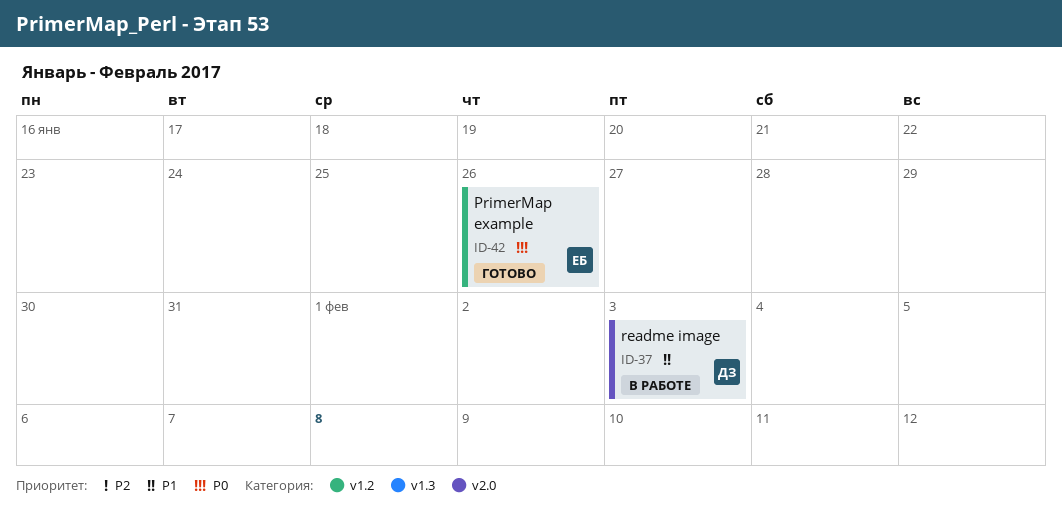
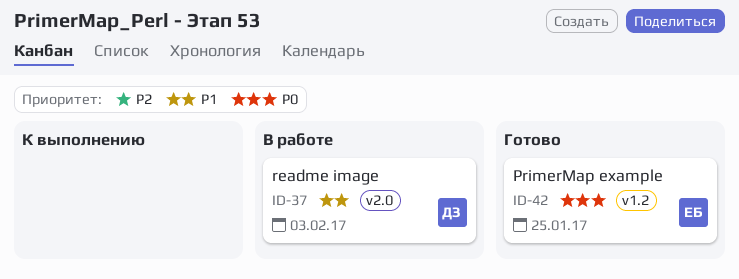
ID-42, due: Jan 26 -> Jan 25

